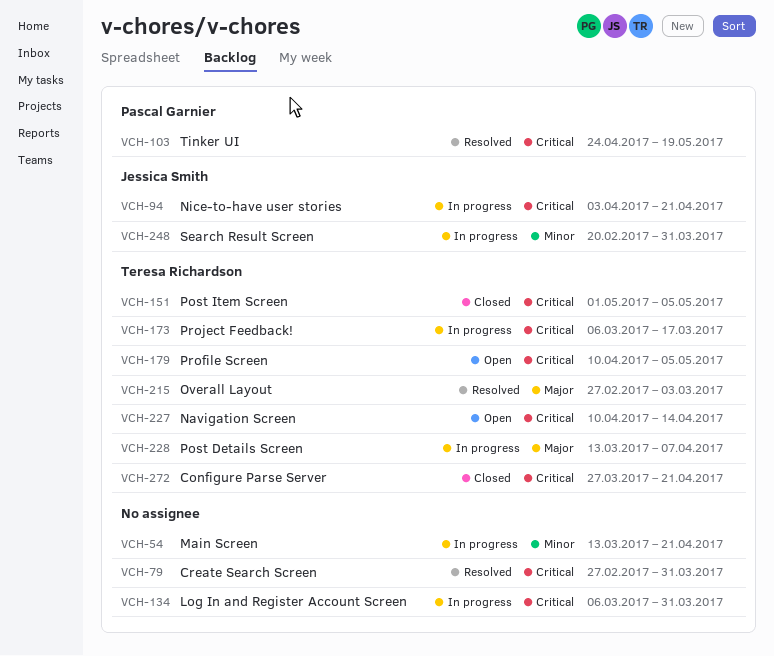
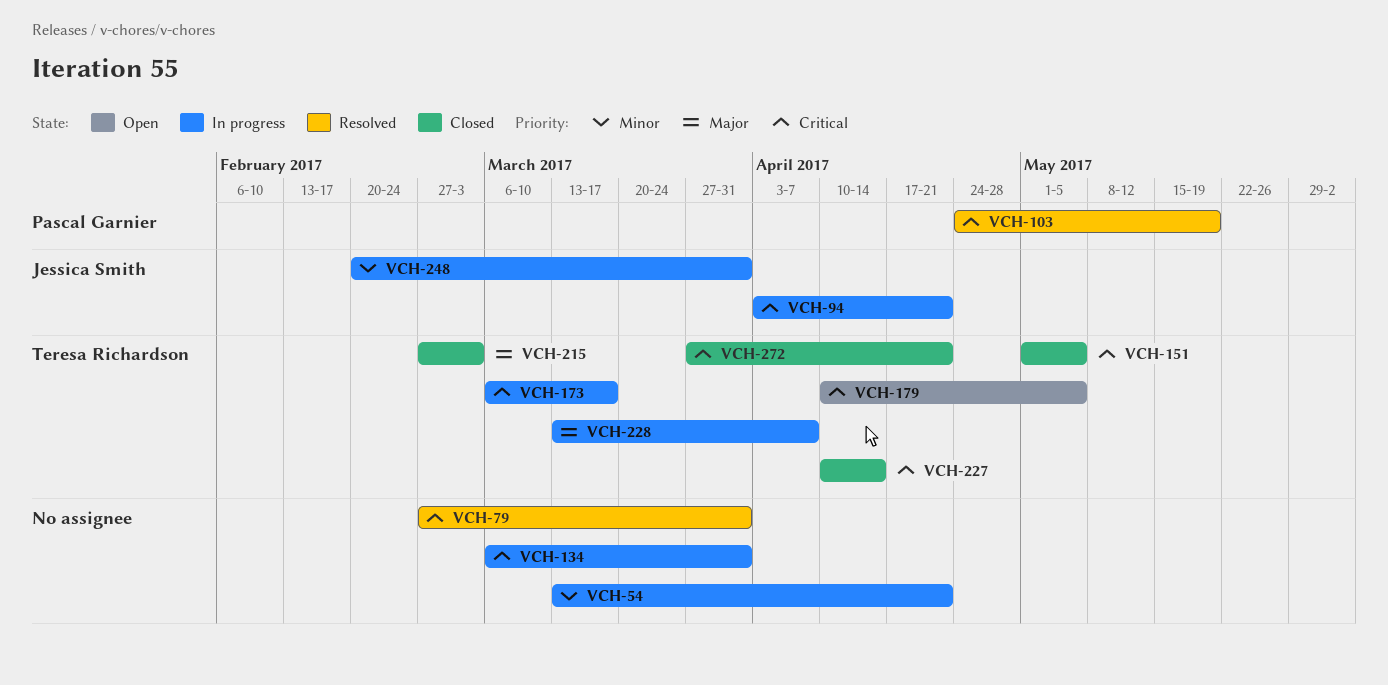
VCH-215, status: Resolved -> Closed
VCH-227, status: Open -> Closed

